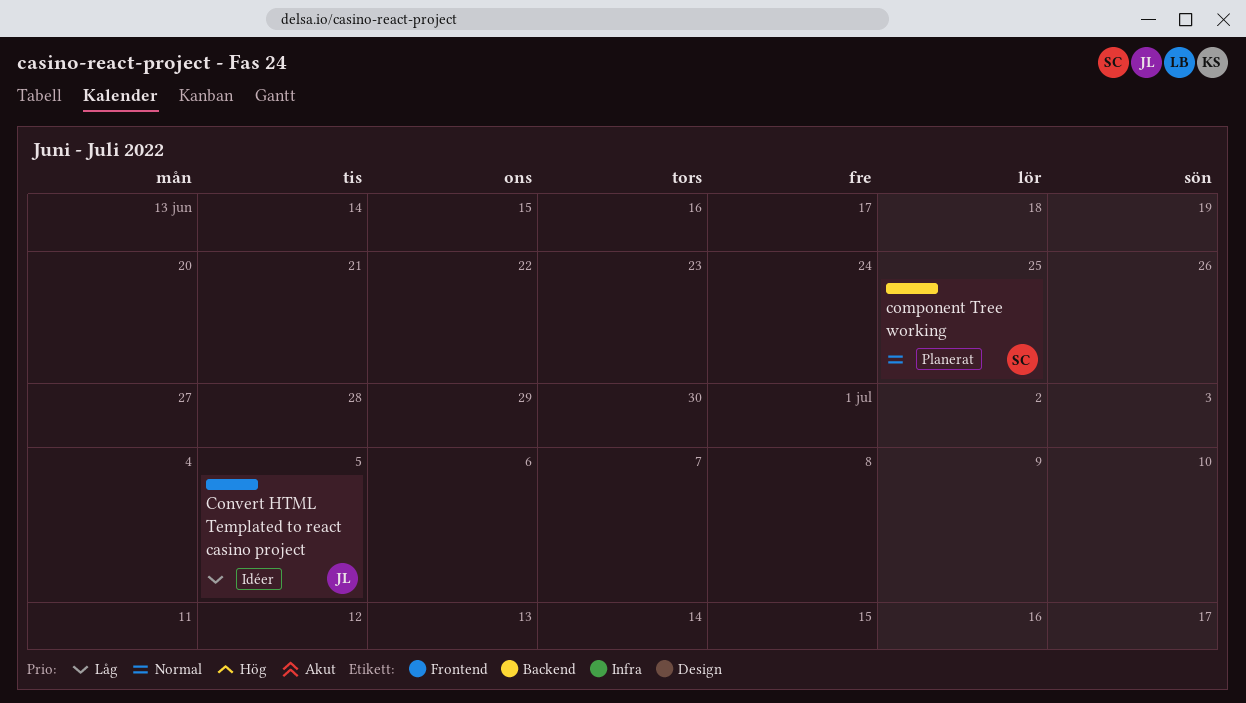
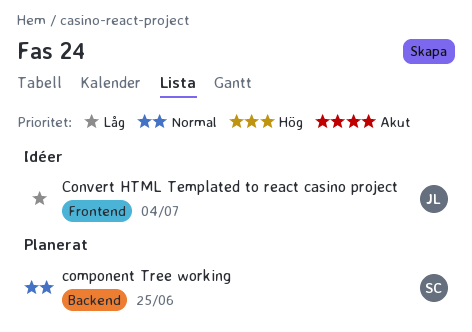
Convert HTML Templated to react casino project, due: Jul 5 -> Jul 4

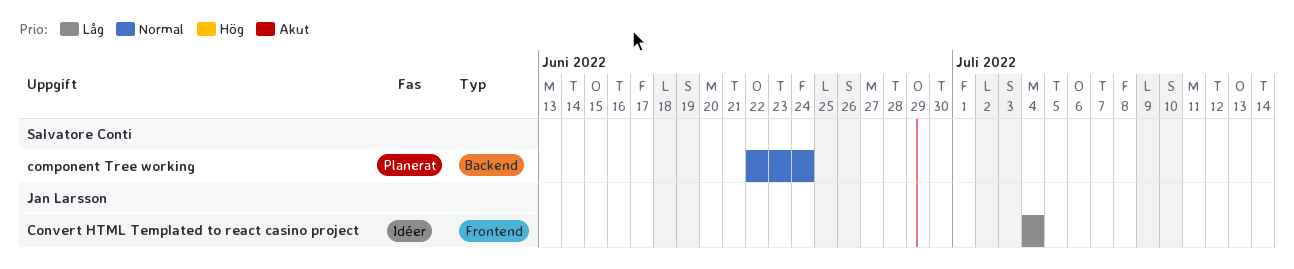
component Tree working, due: Jun 25 -> Jun 24

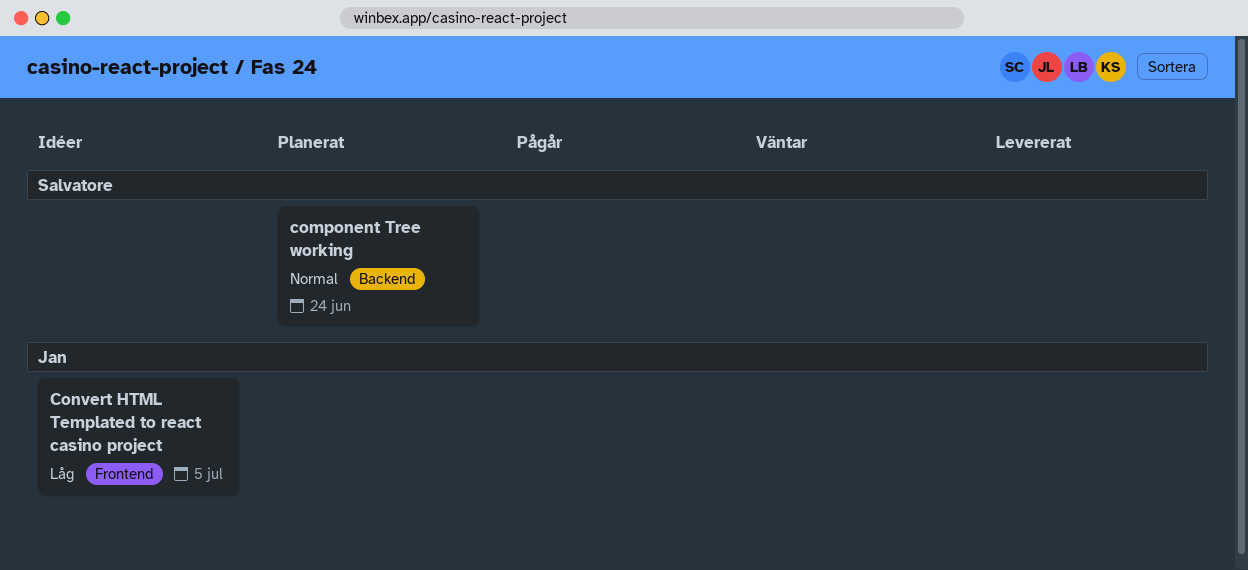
Convert HTML Templated to react casino project, due: Jul 4 -> Jul 5

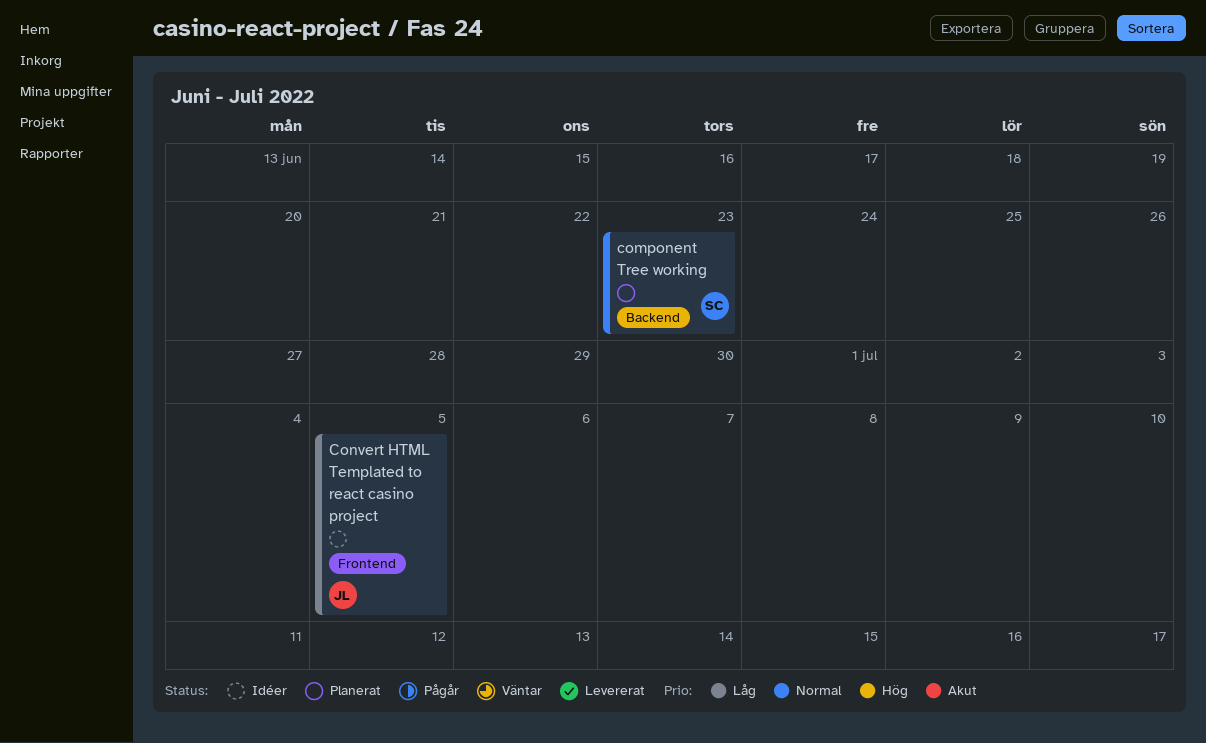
component Tree working, due: Jun 24 -> Jun 23

